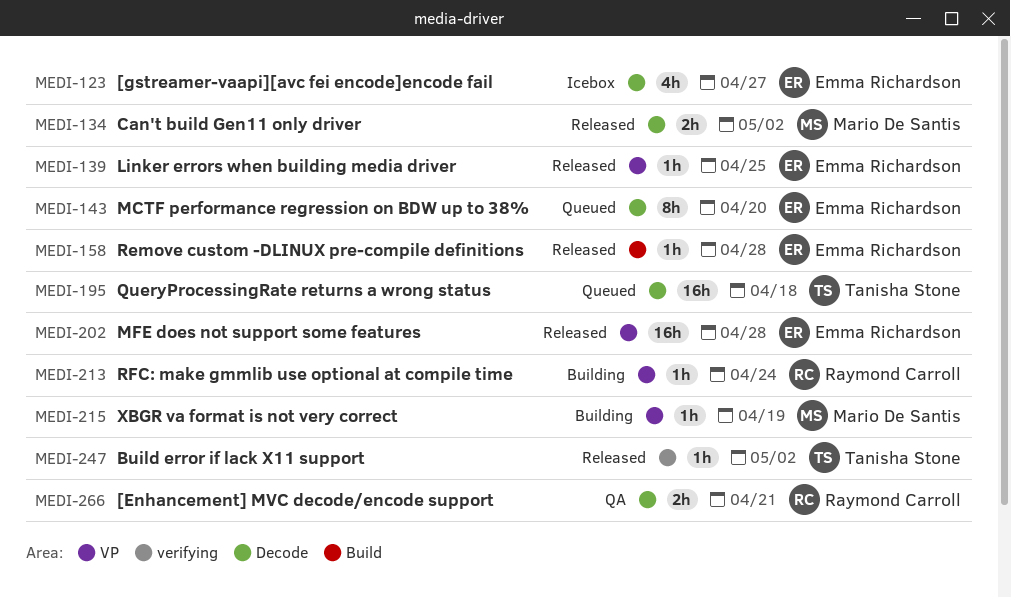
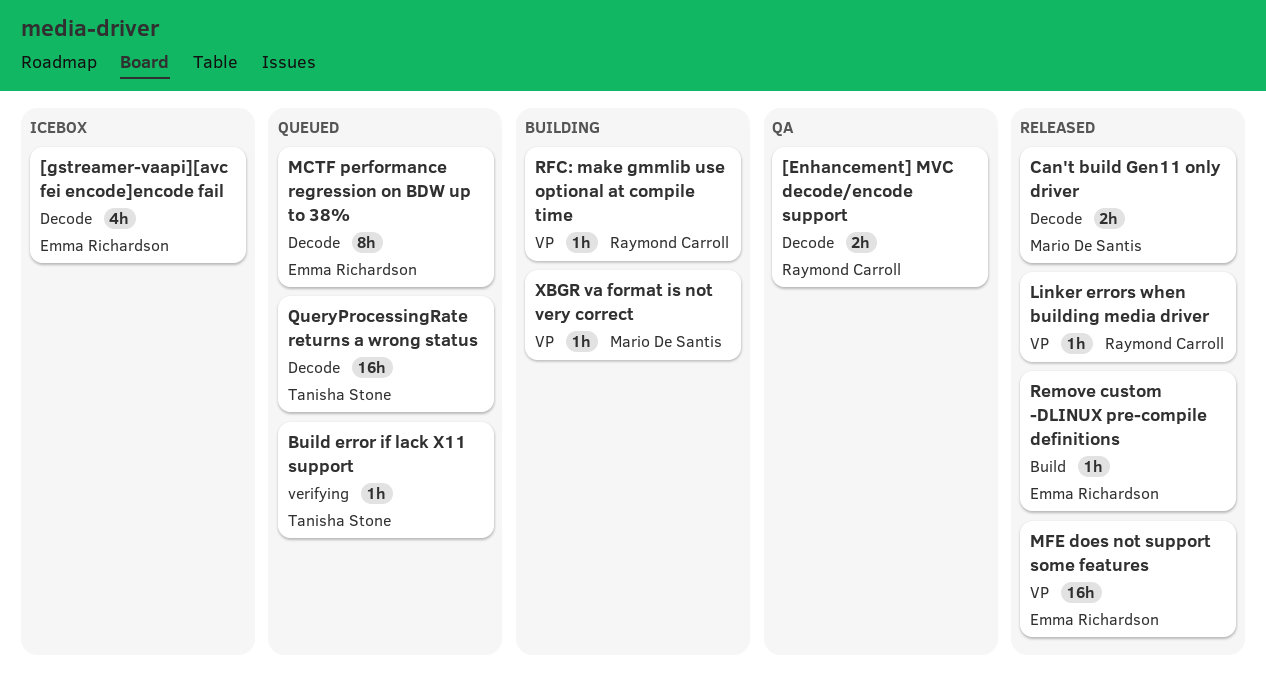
Build error if lack X11 support, status: Released -> Queued
Linker errors when building media driver, owner: Emma Richardson -> Raymond Carroll

